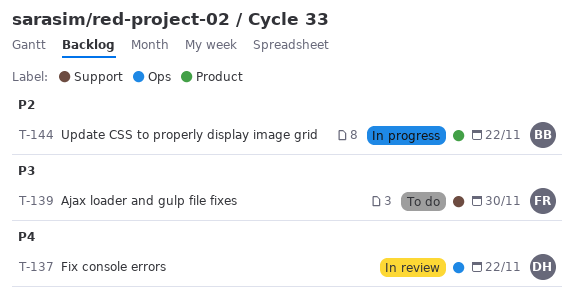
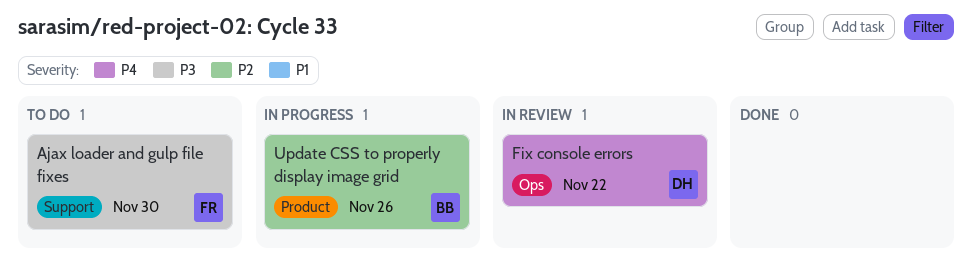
Update CSS to properly display image grid, due: Nov 22 -> Nov 26

